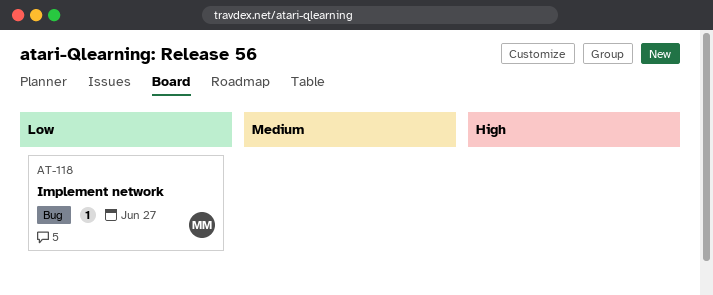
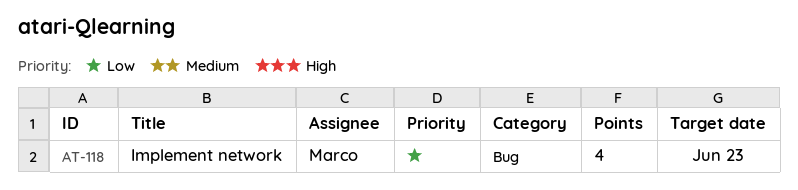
AT-118, estimate: 1 -> 4
AT-118, due: Jun 27 -> Jun 23

